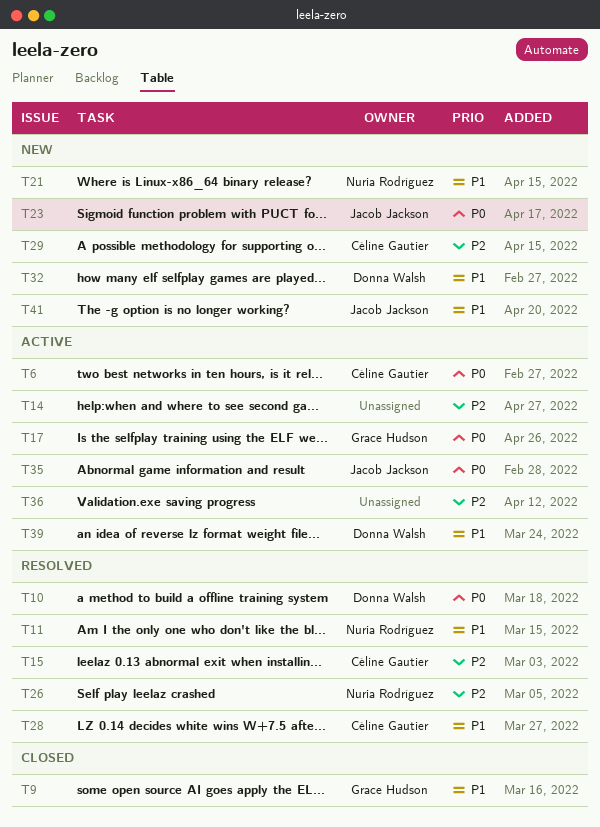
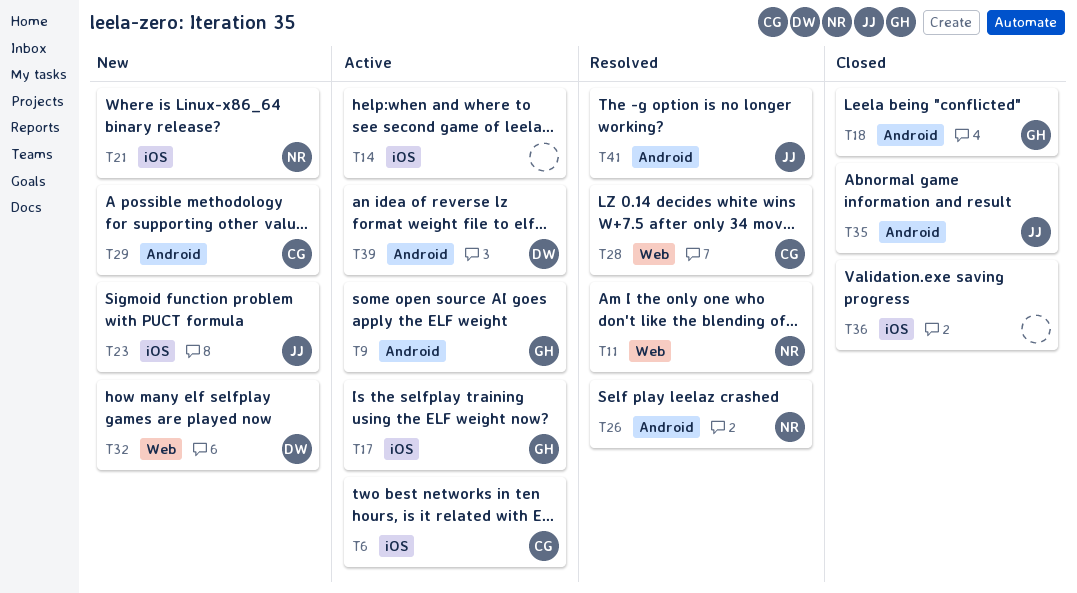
T9, status: Closed -> Active
T10: present -> none
T15: present -> none
T18: none -> present
T35, status: Active -> Closed
T36, status: Active -> Closed
T41, status: New -> Resolved

